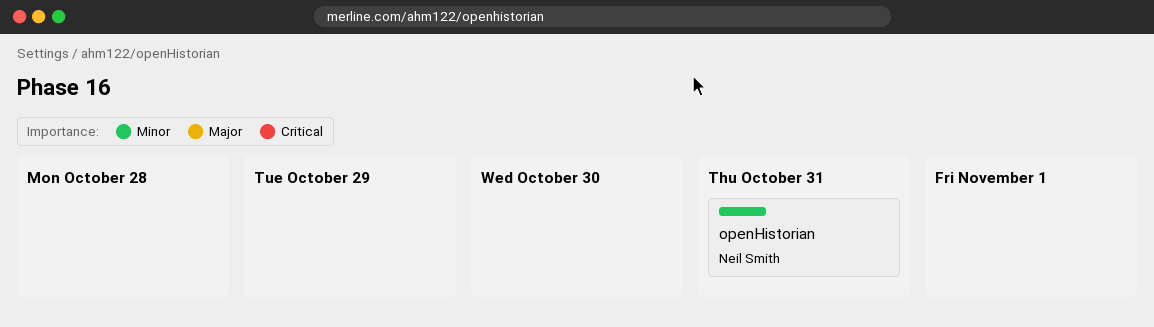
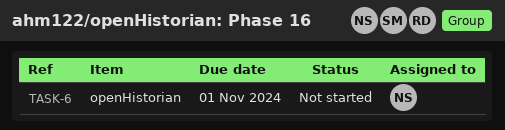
openHistorian, due: Oct 31 -> Nov 1

